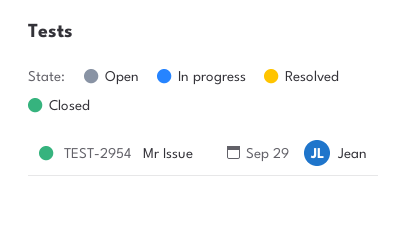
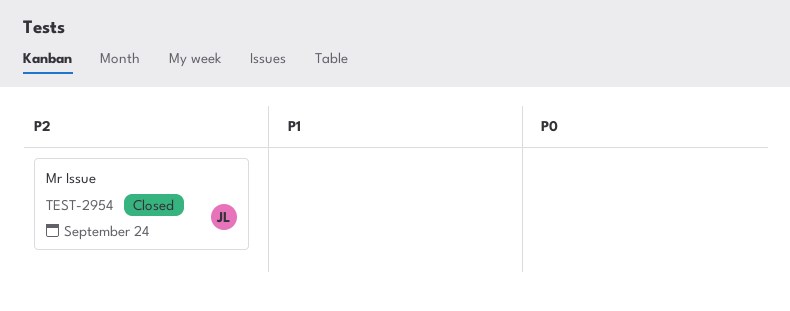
TEST-2954, due: Sep 29 -> Sep 24

